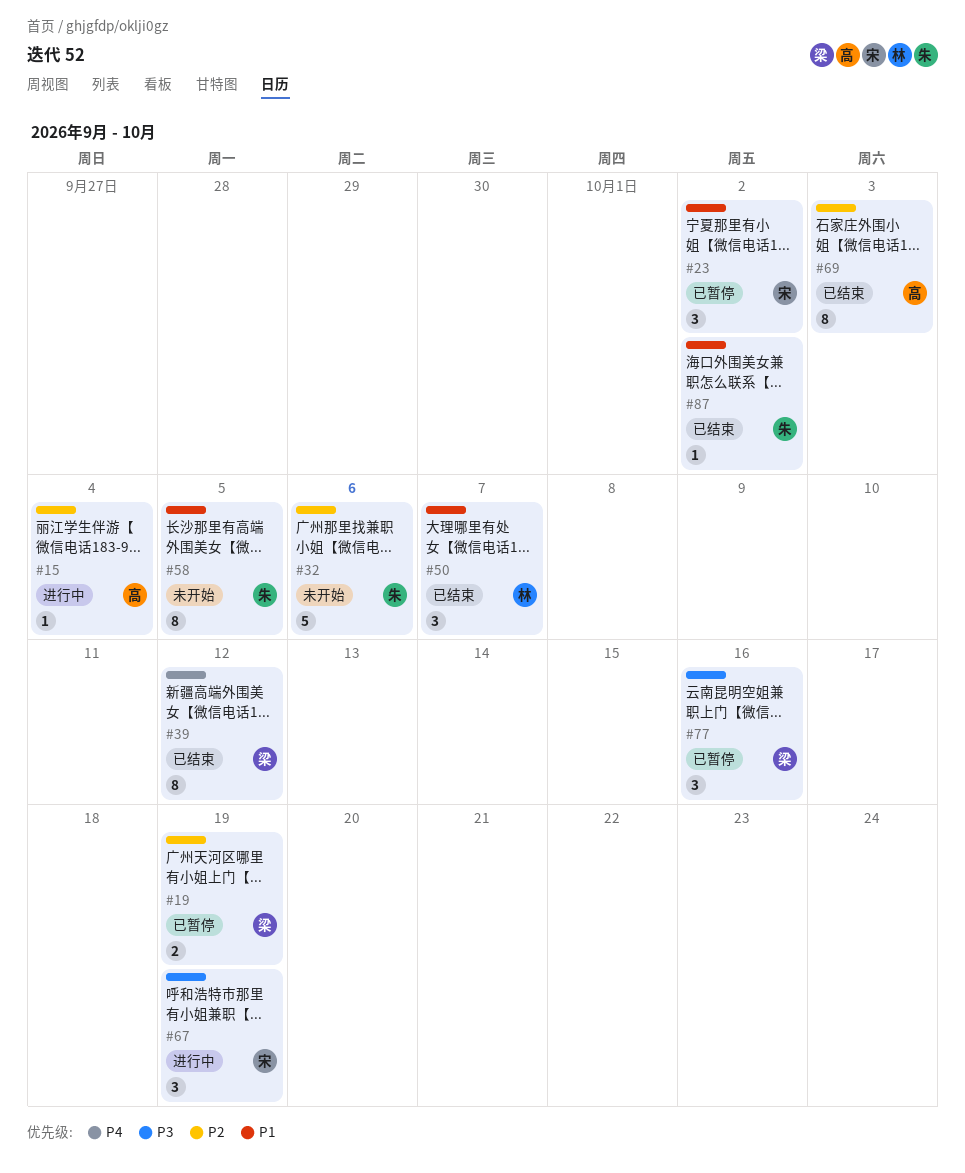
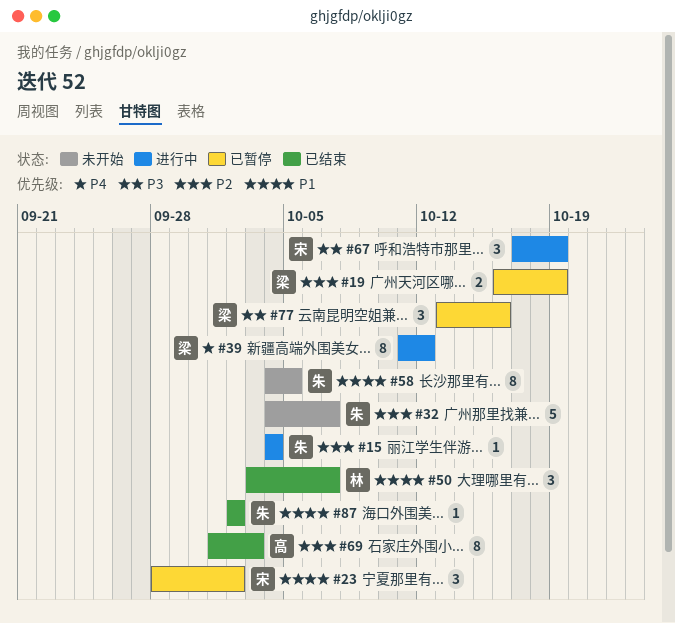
#15, owner: 高 -> 朱
#32, due: Oct 6 -> Oct 7
#39, status: 已结束 -> 进行中

